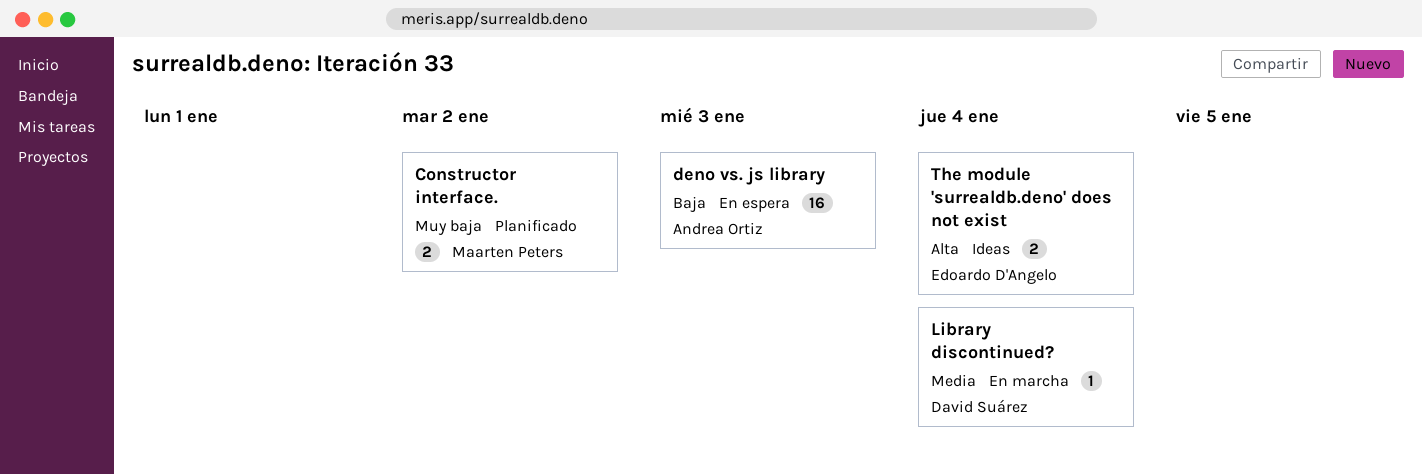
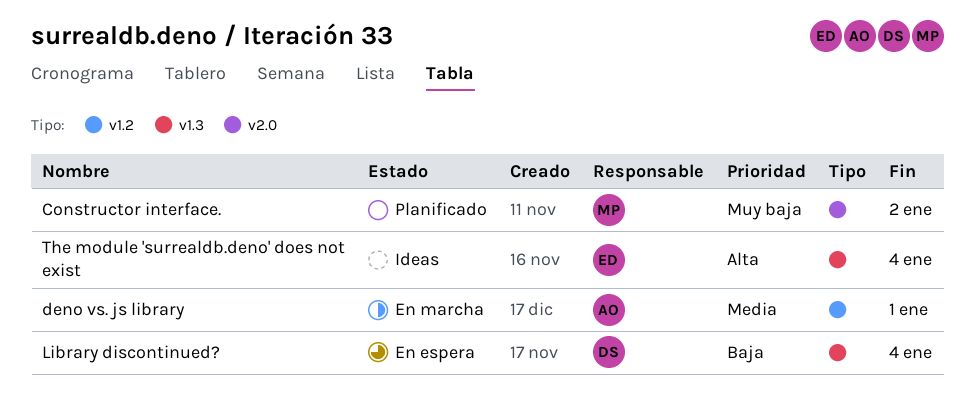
deno vs. js library, status: En espera -> En marcha
deno vs. js library, priority: Baja -> Media
deno vs. js library, due: Jan 3 -> Jan 1
Library discontinued?, status: En marcha -> En espera
Library discontinued?, priority: Media -> Baja

